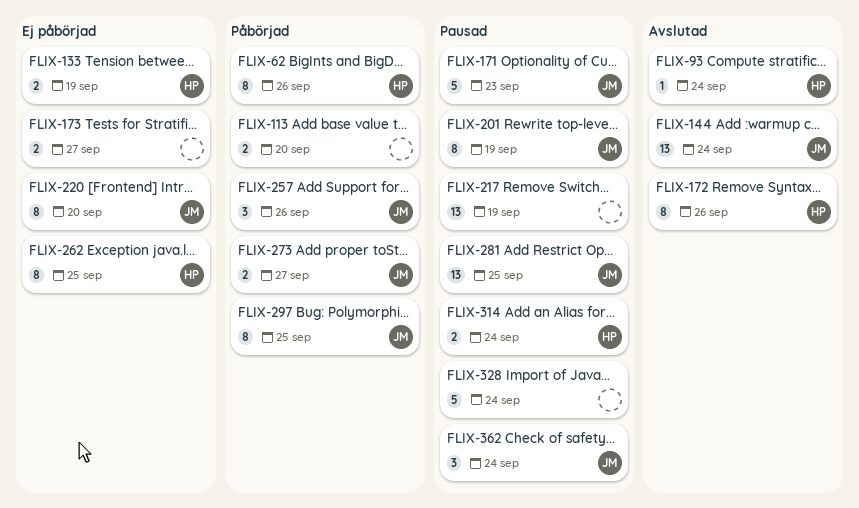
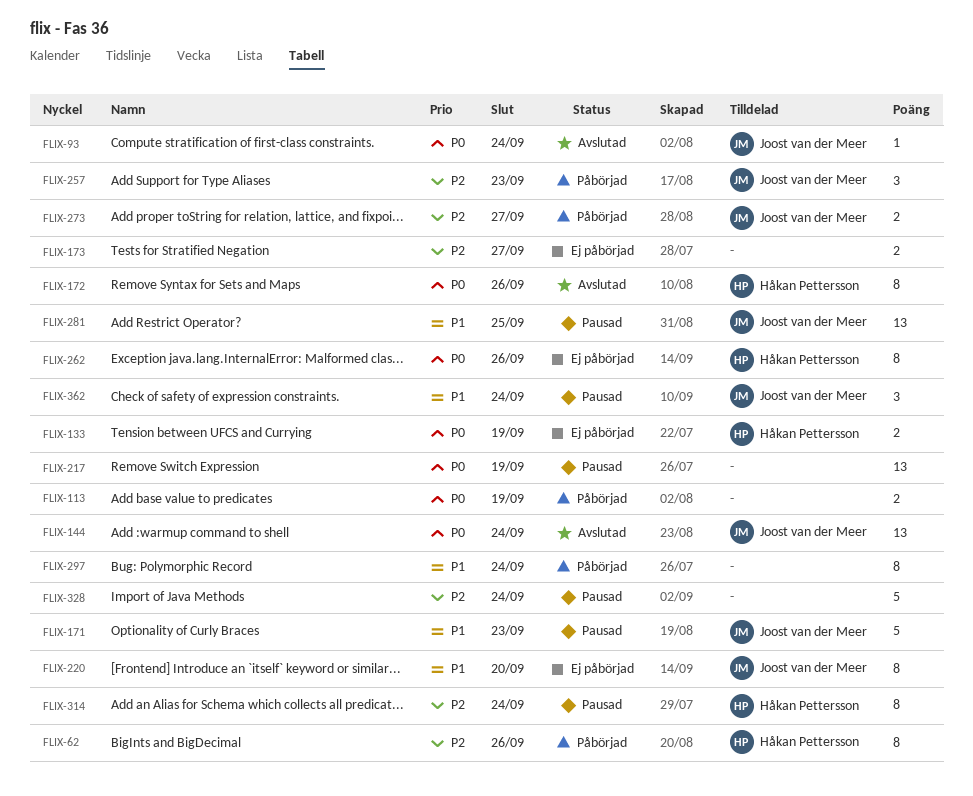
FLIX-93, owner: Håkan Pettersson -> Joost van der Meer
FLIX-113, due: Sep 20 -> Sep 19
FLIX-201: present -> none
FLIX-257, due: Sep 26 -> Sep 23
FLIX-262, due: Sep 25 -> Sep 26
FLIX-297, owner: Joost van der Meer -> none
FLIX-297, due: Sep 25 -> Sep 24
FLIX-314, estimate: 2 -> 8

